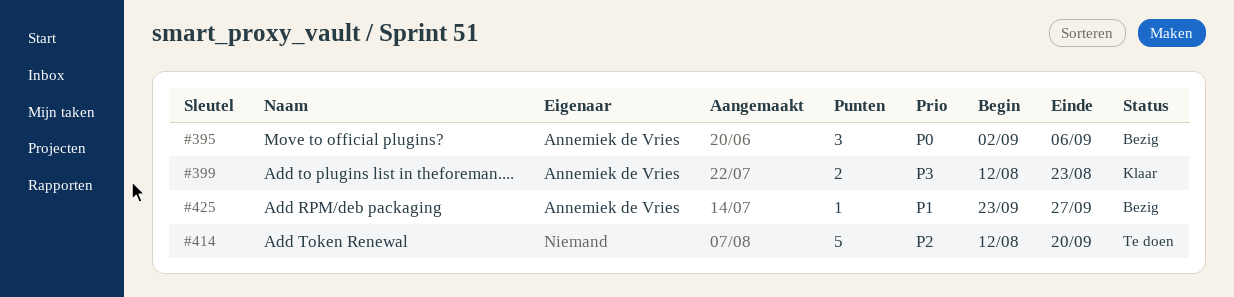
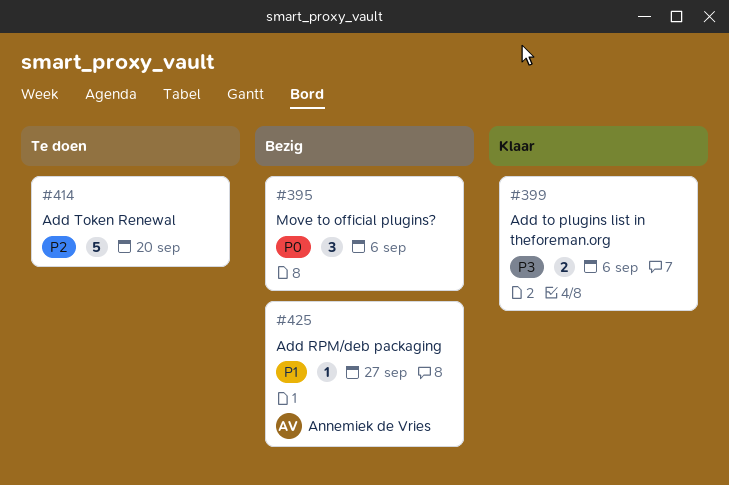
#395, owner: Annemiek de Vries -> none
#399, owner: Annemiek de Vries -> none
#399, due: Aug 23 -> Sep 6

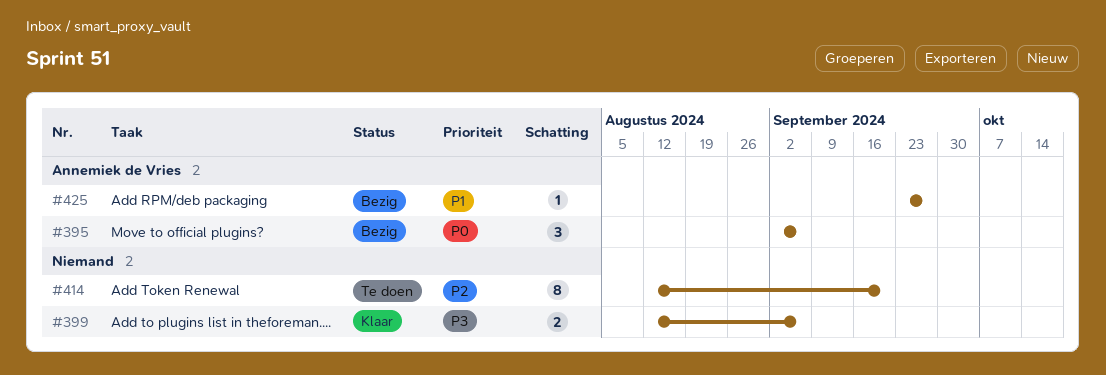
#395, owner: none -> Annemiek de Vries
#414, estimate: 5 -> 8

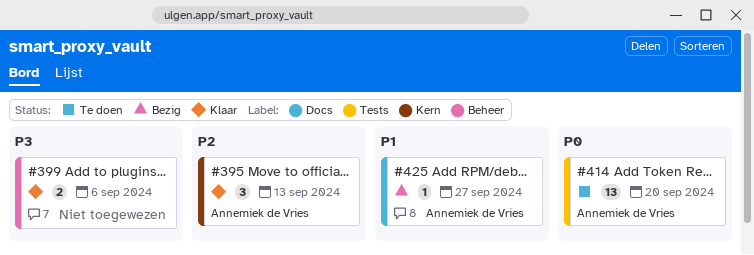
#395, status: Bezig -> Klaar
#395, priority: P0 -> P2
#395, due: Sep 6 -> Sep 13
#414, owner: none -> Annemiek de Vries
#414, priority: P2 -> P0
#414, estimate: 8 -> 13

